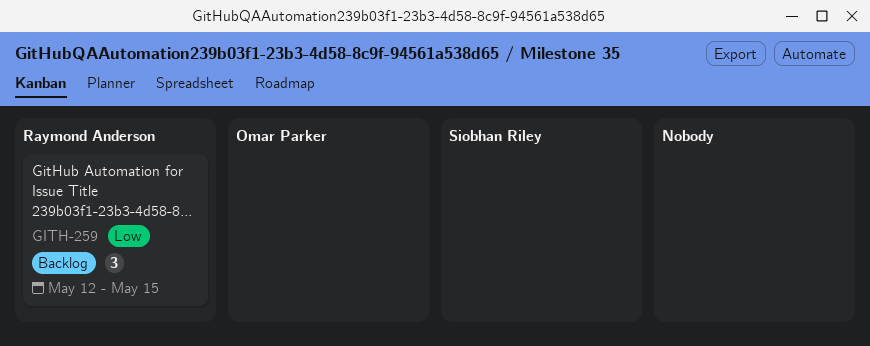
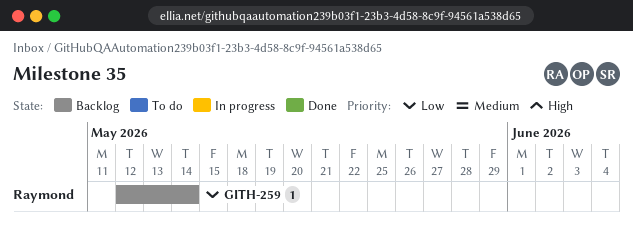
GITH-259, estimate: 3 -> 1
GITH-259, due: May 15 -> May 14

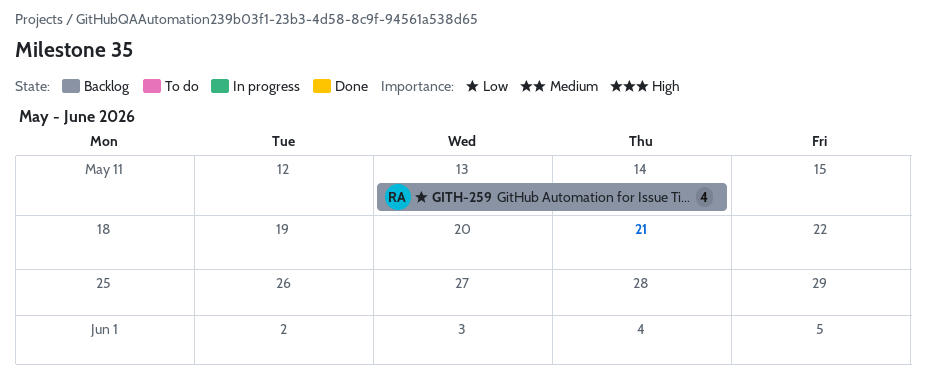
GITH-259, estimate: 1 -> 4
GITH-259, start: May 12 -> May 13

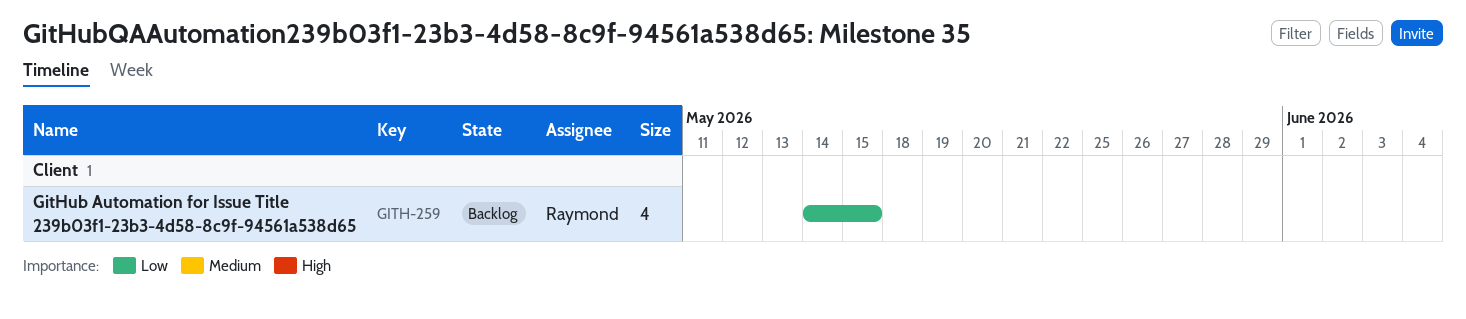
GITH-259, start: May 13 -> May 14
GITH-259, due: May 14 -> May 15

